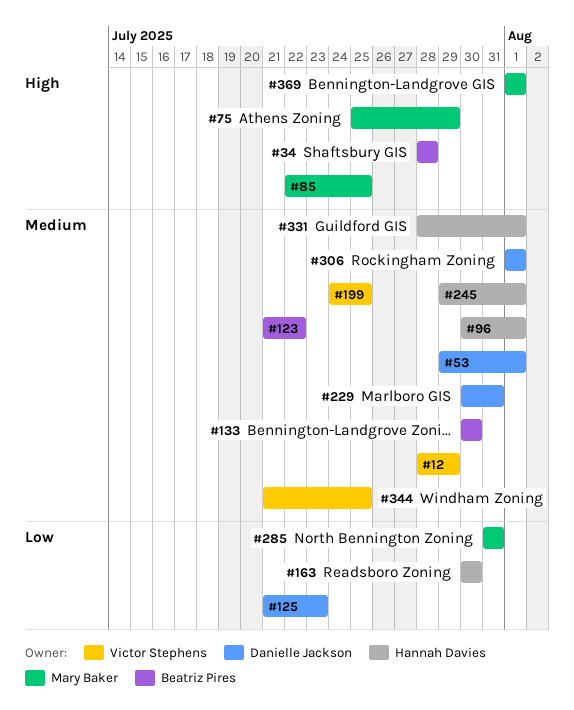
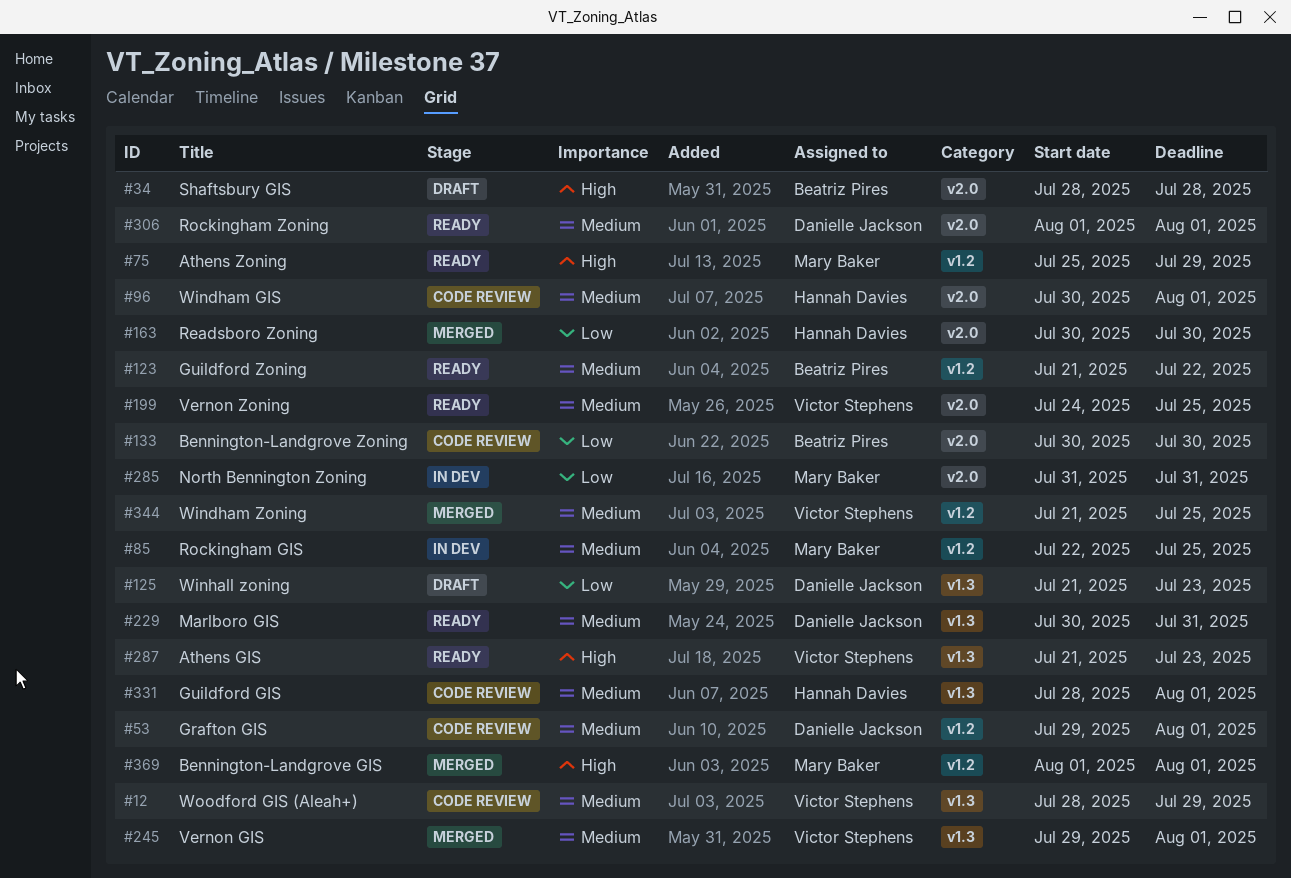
#85, priority: High -> Medium
#133, priority: Medium -> Low
#245, owner: Hannah Davies -> Victor Stephens
#287: none -> present

